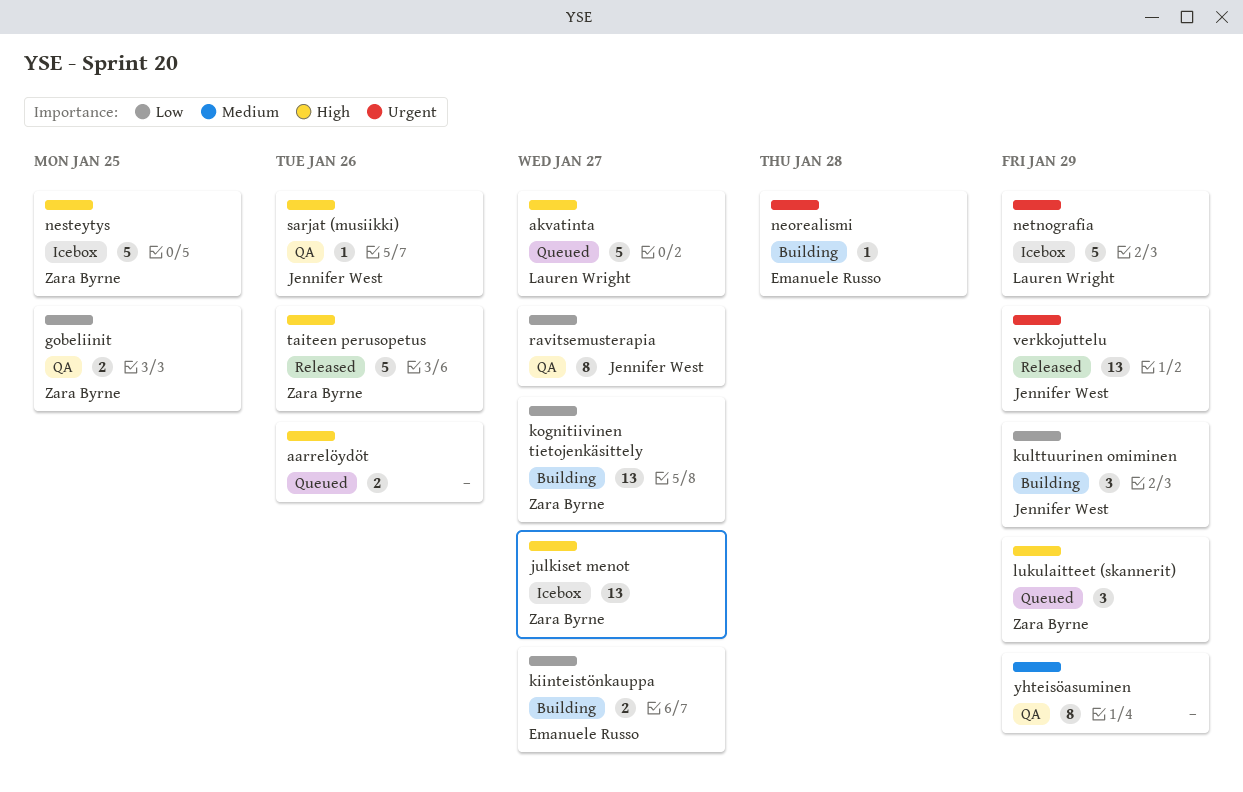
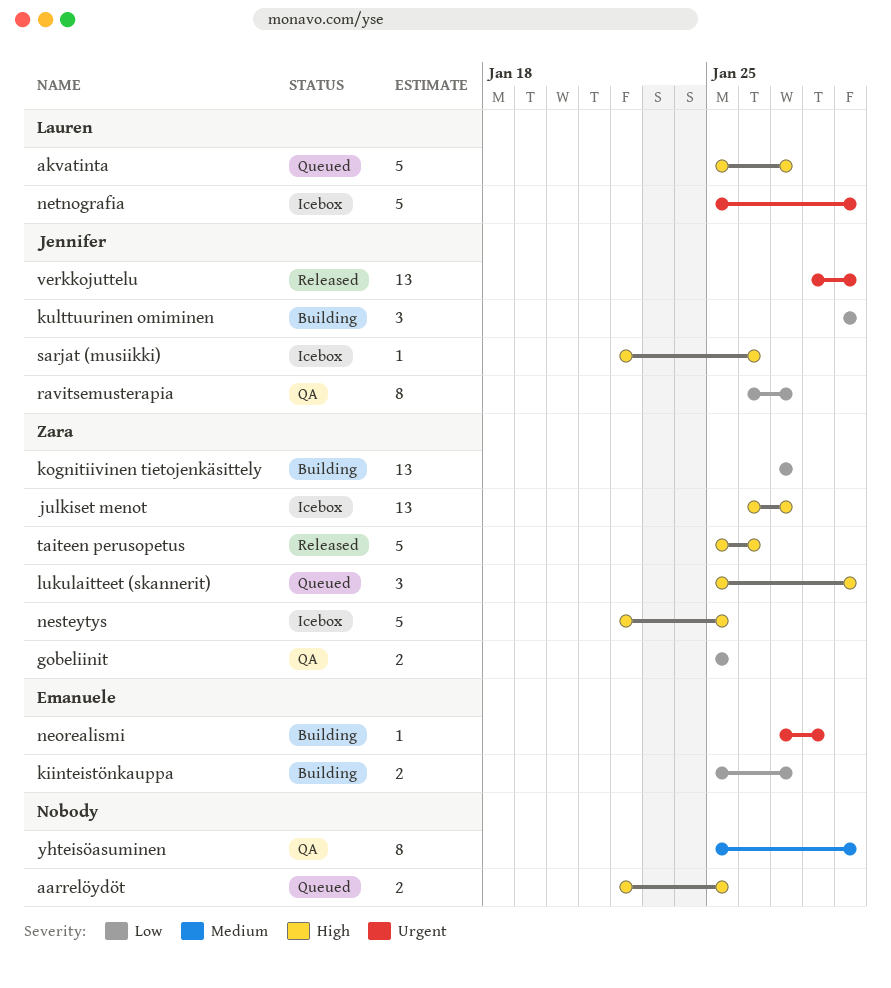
aarrelöydöt, due: Jan 26 -> Jan 25
sarjat (musiikki), status: QA -> Icebox

